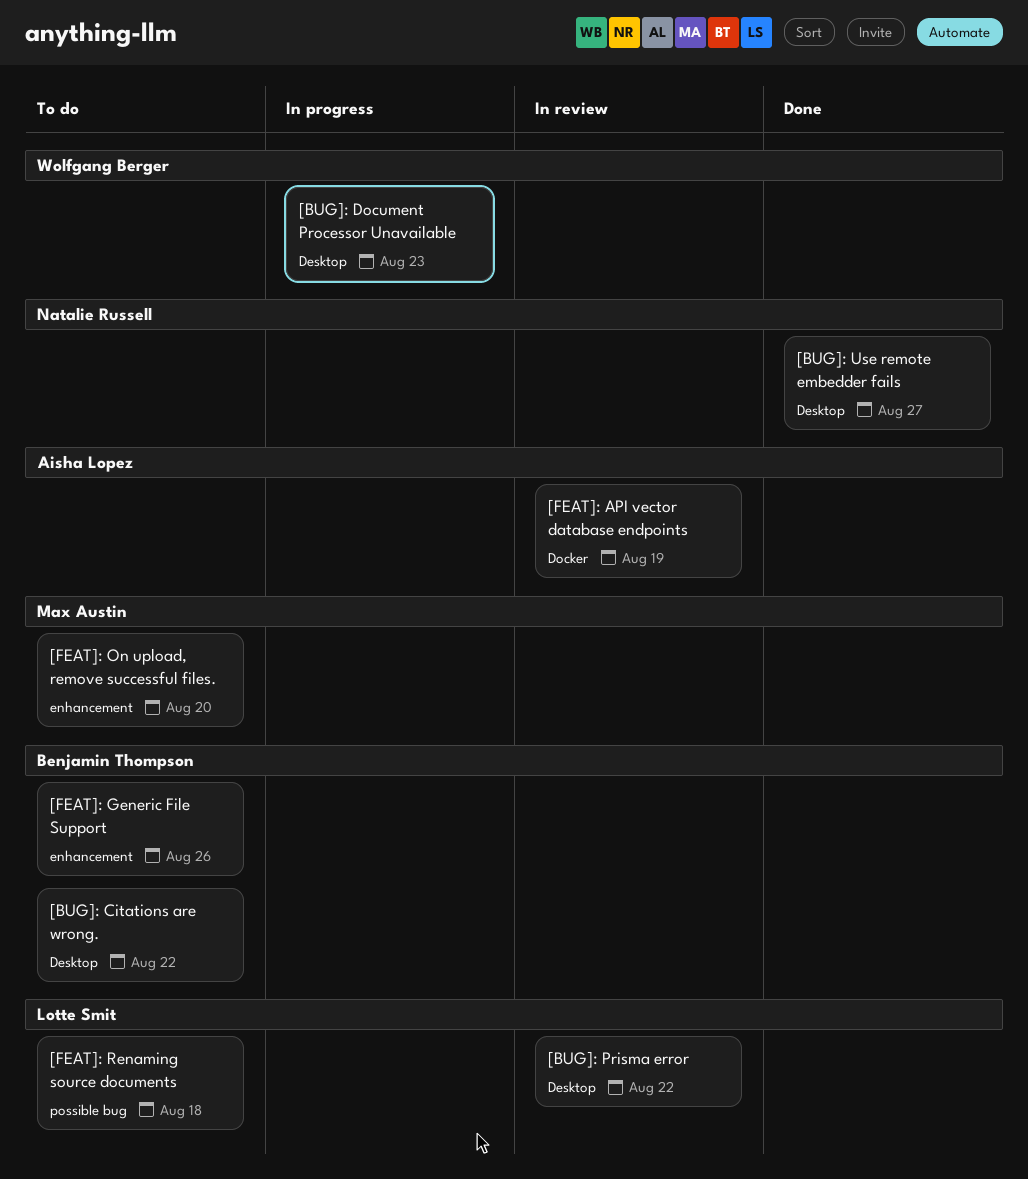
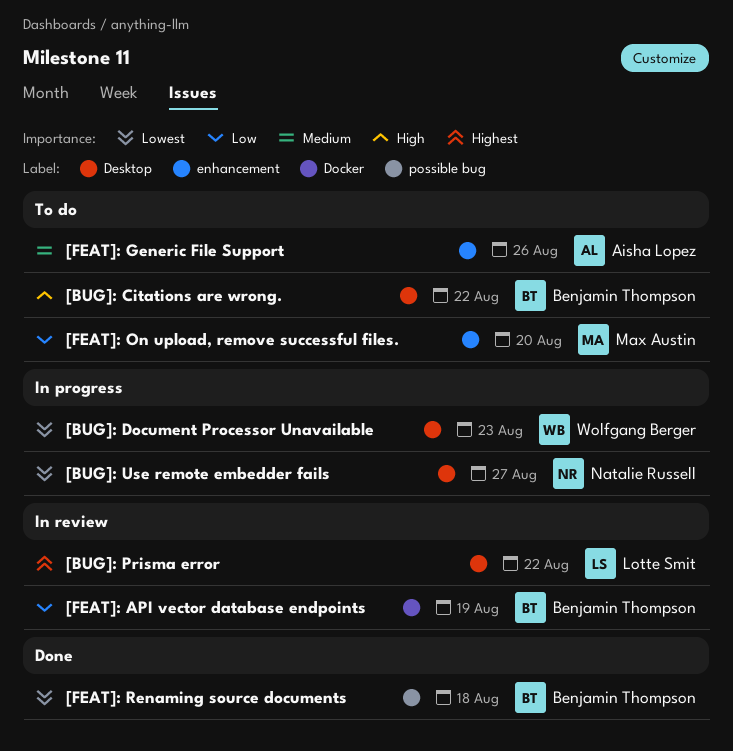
[BUG]: Use remote embedder fails, status: Done -> In progress
[FEAT]: API vector database endpoints, owner: Aisha Lopez -> Benjamin Thompson
[FEAT]: Generic File Support, owner: Benjamin Thompson -> Aisha Lopez
[FEAT]: Renaming source documents, status: To do -> Done
[FEAT]: Renaming source documents, owner: Lotte Smit -> Benjamin Thompson

